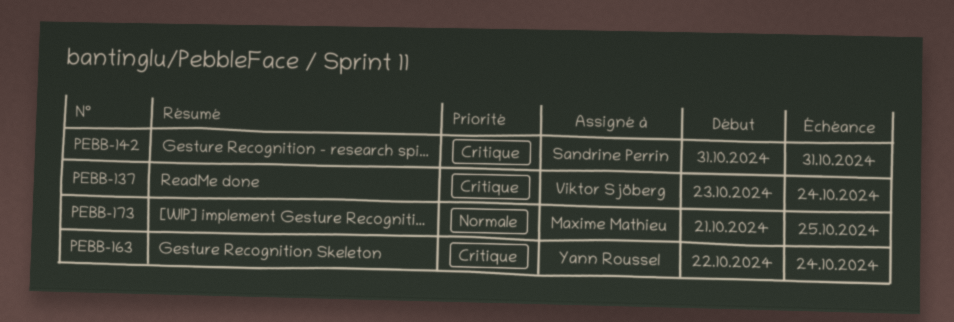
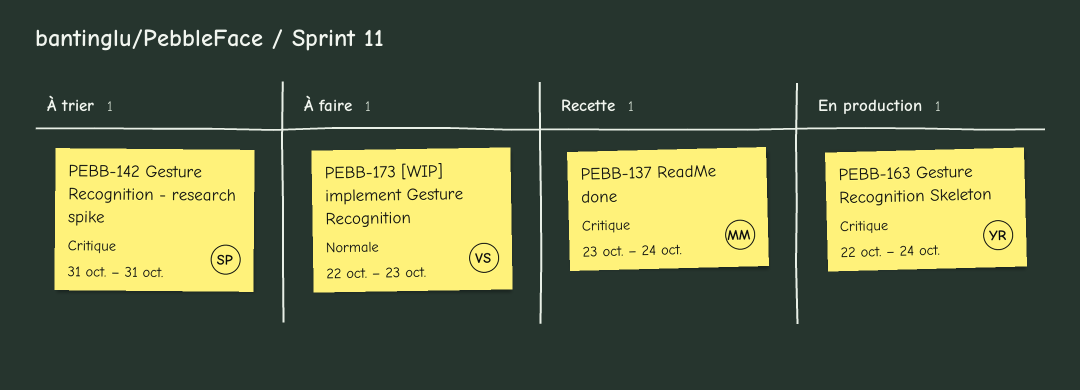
PEBB-137, owner: Viktor Sjöberg -> Maxime Mathieu
PEBB-173, owner: Maxime Mathieu -> Viktor Sjöberg
PEBB-173, start: Oct 21 -> Oct 22
PEBB-173, due: Oct 25 -> Oct 23

